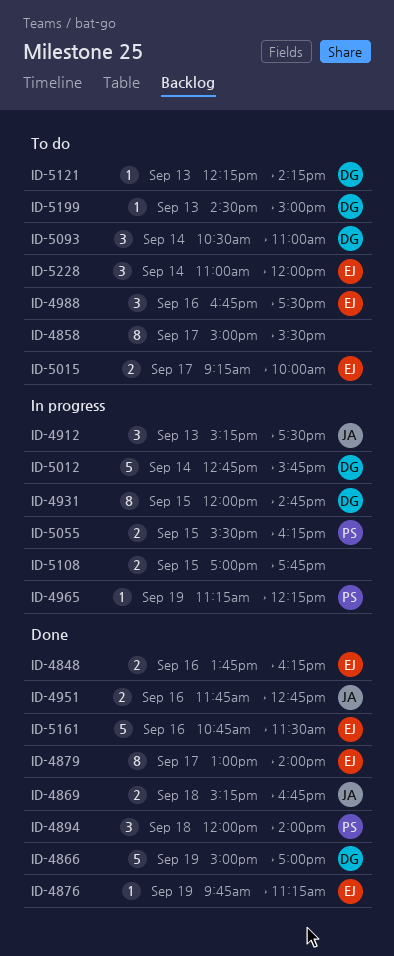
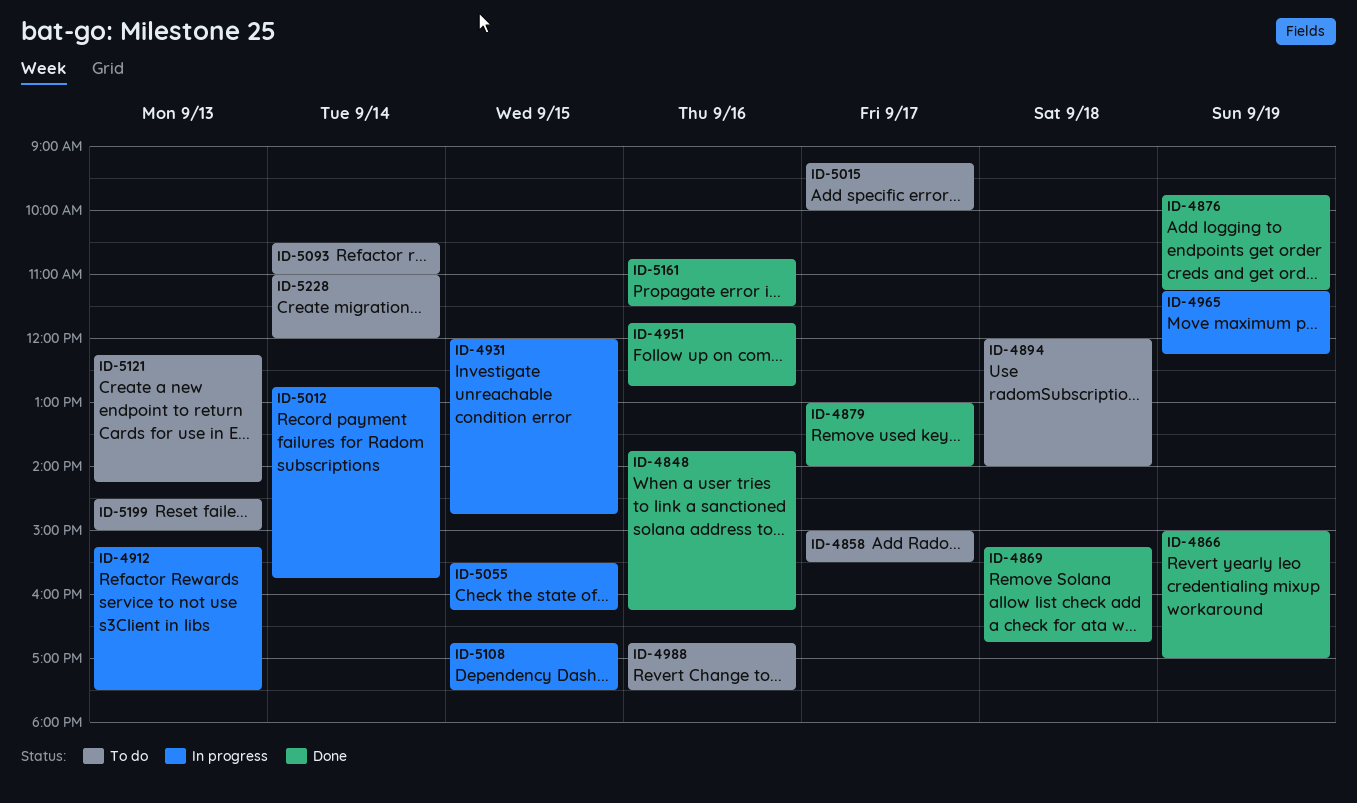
ID-4894, status: Done -> To do
ID-5108, begins: 17:00 -> 16:45
ID-5108, ends: 17:45 -> 17:30

